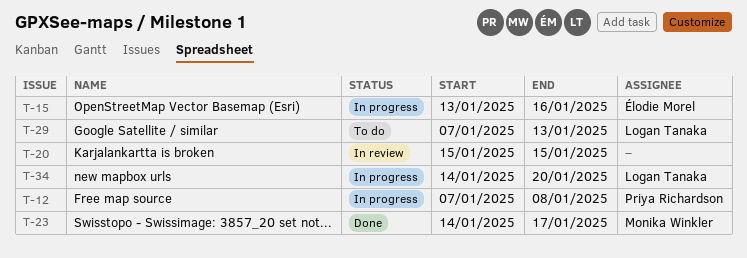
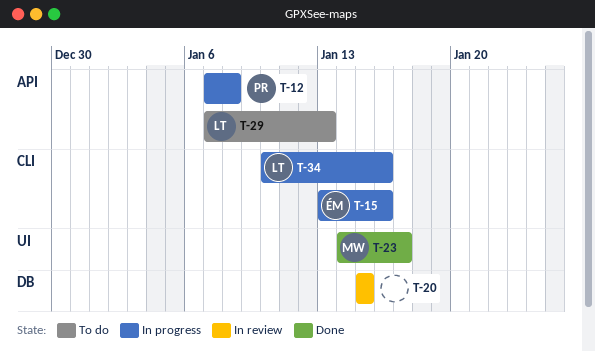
T-34, start: Jan 14 -> Jan 10
T-34, due: Jan 20 -> Jan 16

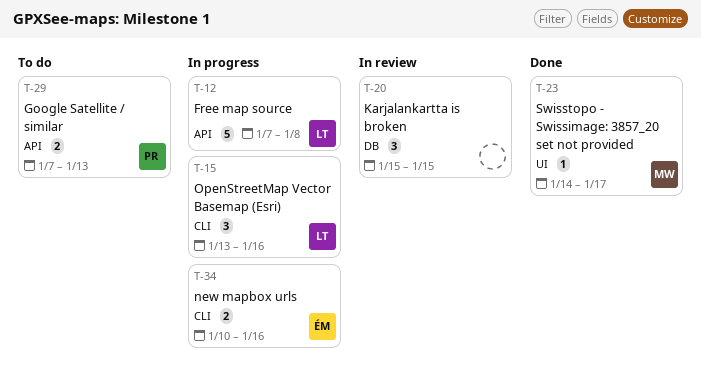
T-12, owner: PR -> LT
T-15, owner: ÉM -> LT
T-29, owner: LT -> PR
T-34, owner: LT -> ÉM

